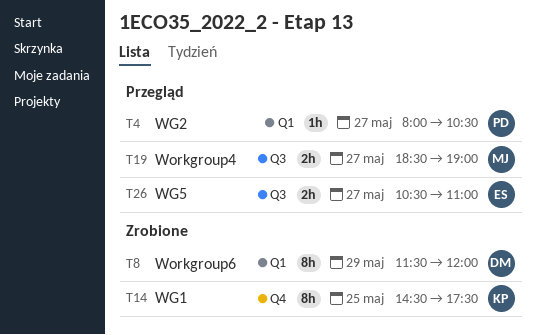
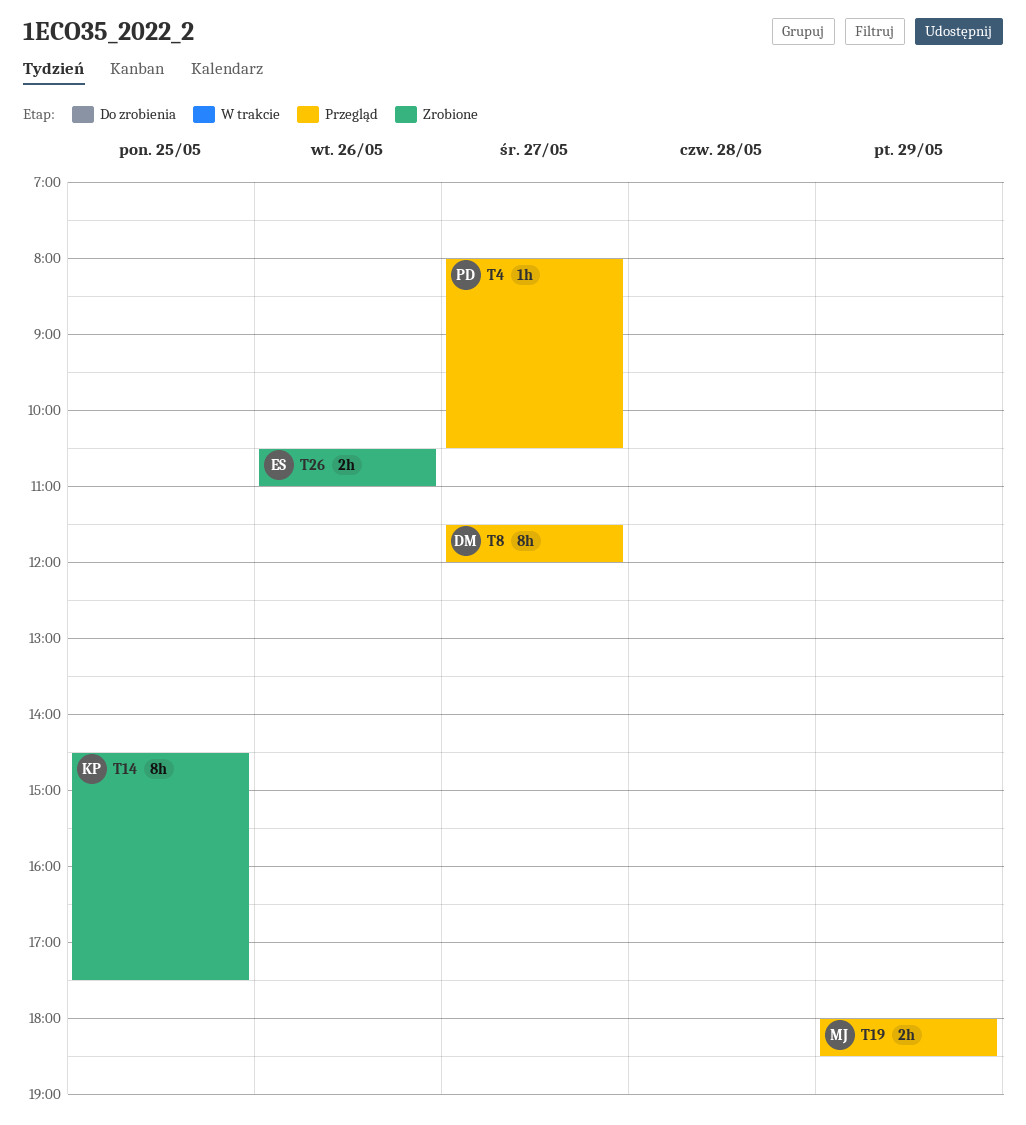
T8, status: Zrobione -> Przegląd
T8, day: May 29 -> May 27
T19, day: May 27 -> May 29
T19, begins: 18:30 -> 18:00
T19, ends: 19:00 -> 18:30
T26, status: Przegląd -> Zrobione
T26, day: May 27 -> May 26

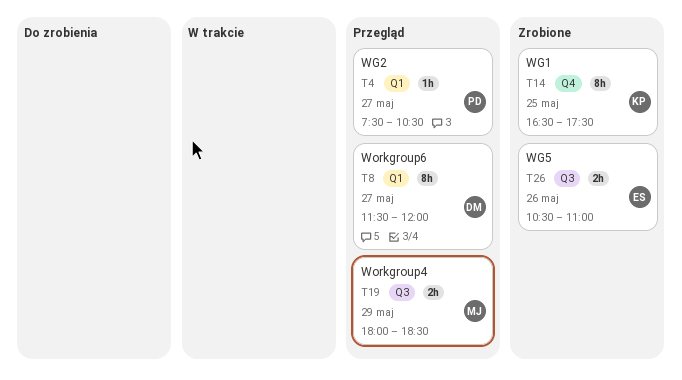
T4, begins: 08:00 -> 07:30
T14, begins: 14:30 -> 16:30

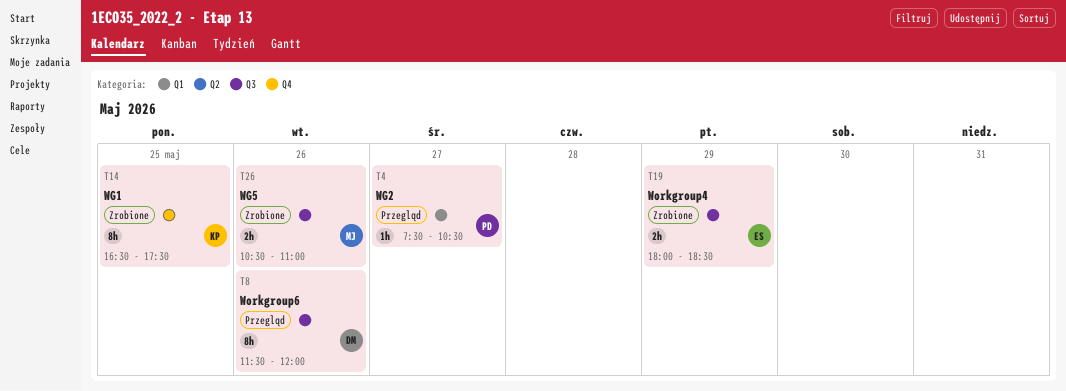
T8, label: Q1 -> Q3
T8, day: May 27 -> May 26
T19, status: Przegląd -> Zrobione
T19, owner: MJ -> ES
T26, owner: ES -> MJ

